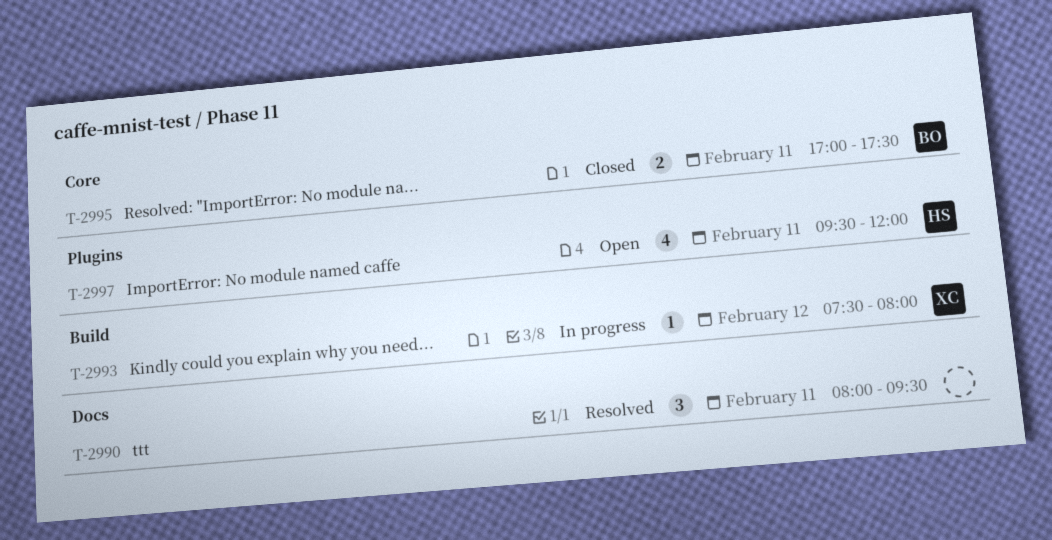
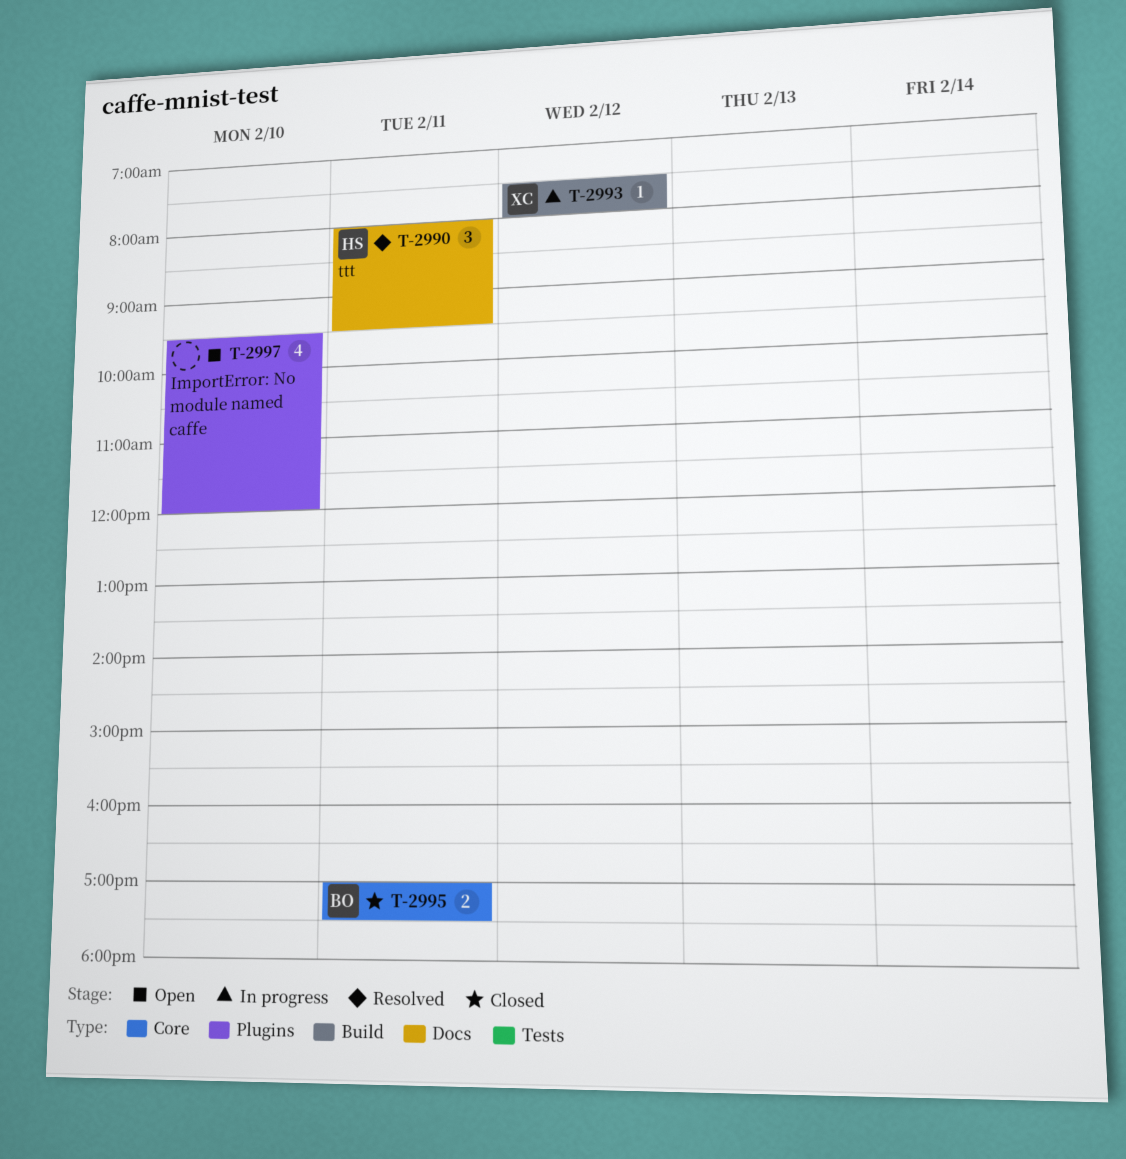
T-2990, owner: none -> HS
T-2997, owner: HS -> none
T-2997, day: Feb 11 -> Feb 10

